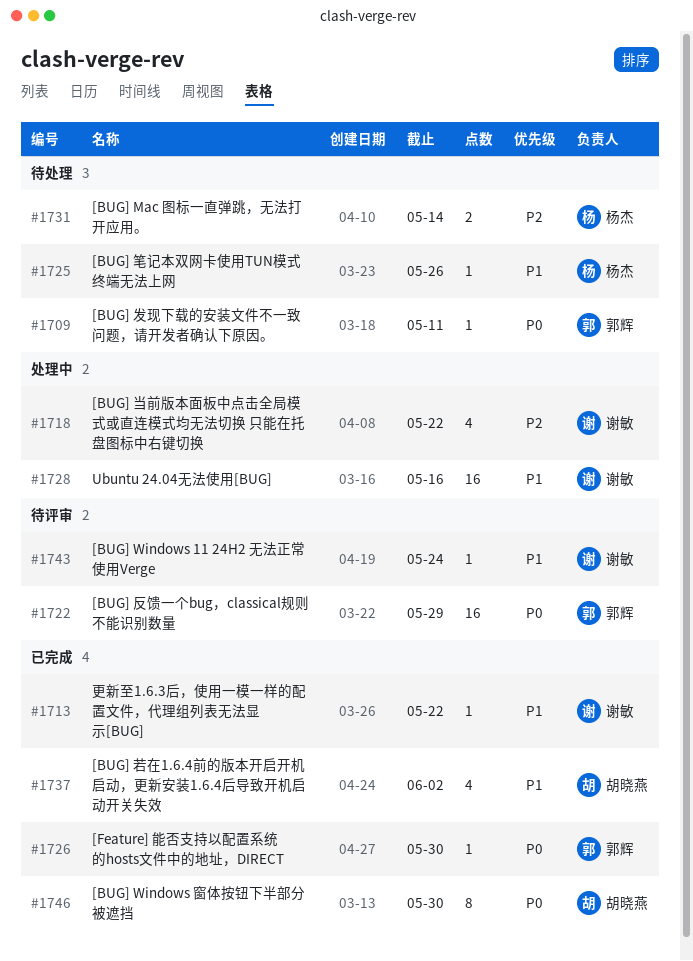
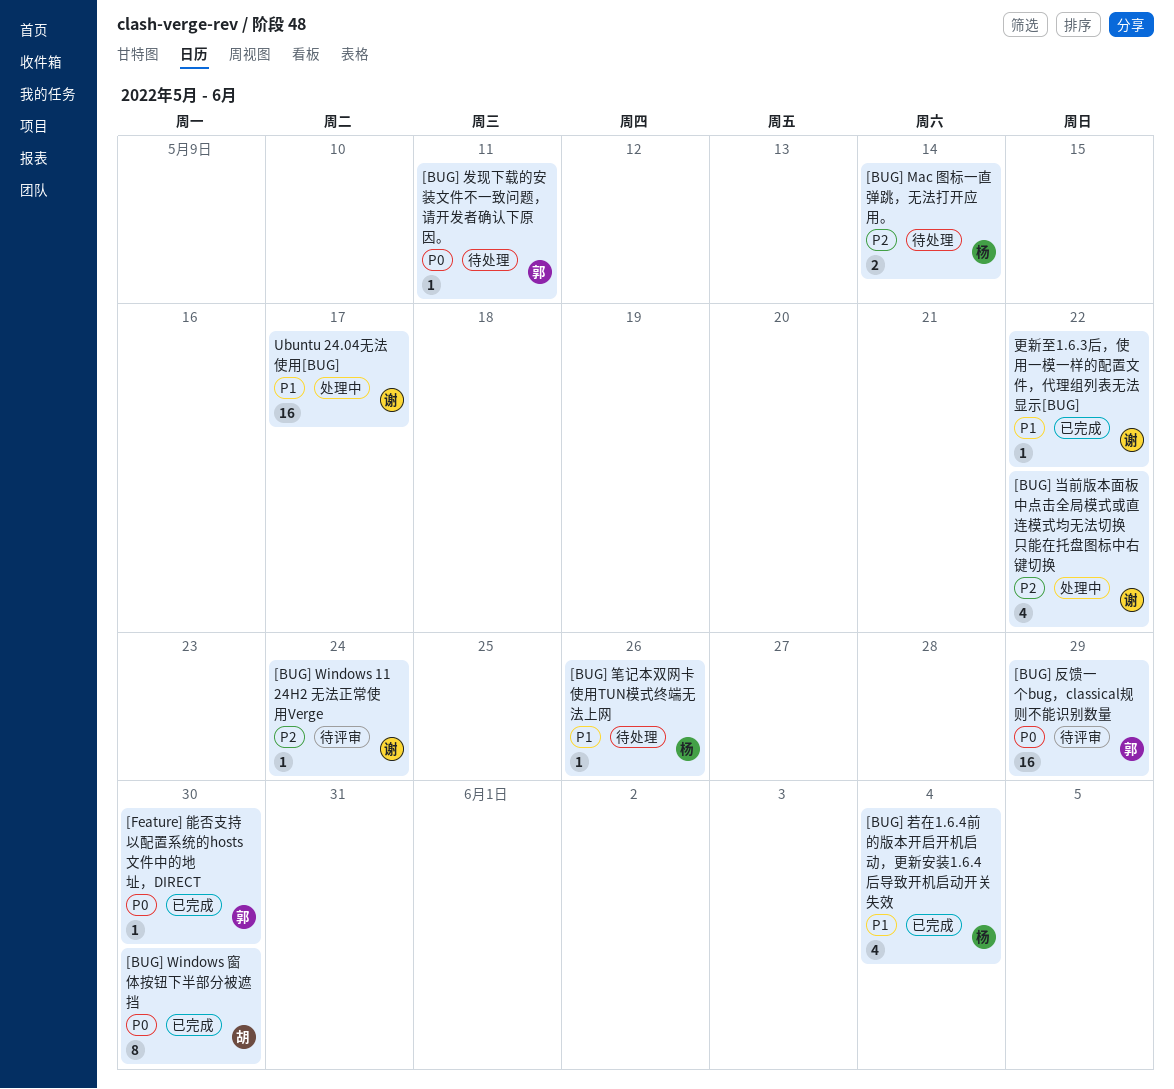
[BUG] Windows 11 24H2 无法正常使用Verge, priority: P1 -> P2
[BUG] 若在1.6.4前的版本开启开机启动，更新安装1.6.4后导致开机启动开关失效, owner: 胡晓燕 -> 杨杰
[BUG] 若在1.6.4前的版本开启开机启动，更新安装1.6.4后导致开机启动开关失效, due: Jun 2 -> Jun 4
Ubuntu 24.04无法使用[BUG], due: May 16 -> May 17

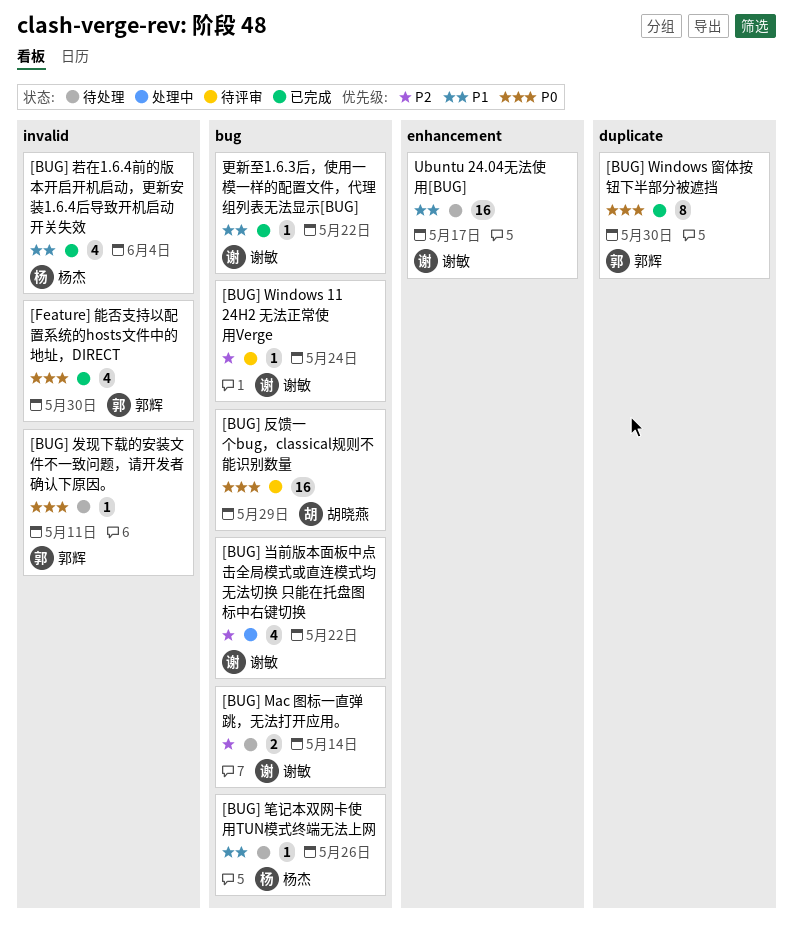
[BUG] Mac 图标一直弹跳，无法打开应用。, owner: 杨杰 -> 谢敏
[BUG] Windows 窗体按钮下半部分被遮挡, owner: 胡晓燕 -> 郭辉
[BUG] 反馈一个bug，classical规则不能识别数量, owner: 郭辉 -> 胡晓燕
[Feature] 能否支持以配置系统的hosts文件中的地址，DIRECT, estimate: 1 -> 4
Ubuntu 24.04无法使用[BUG], status: 处理中 -> 待处理

